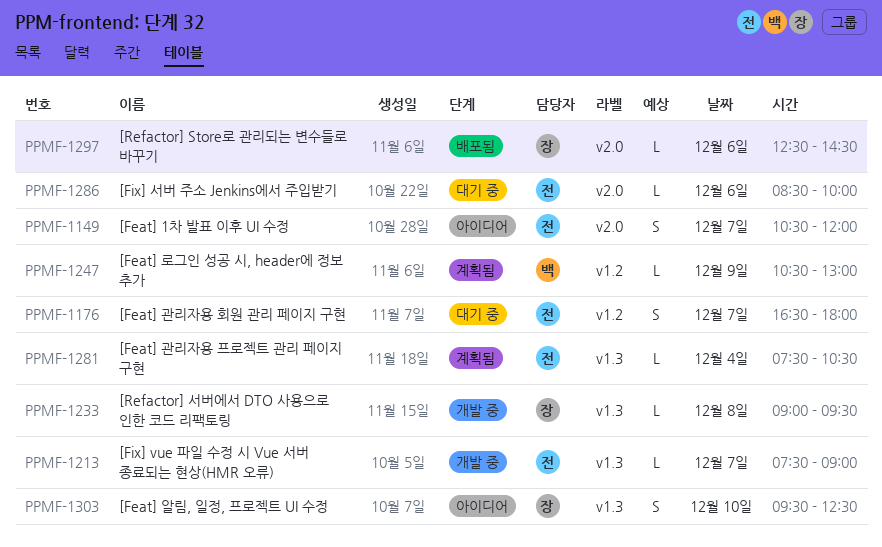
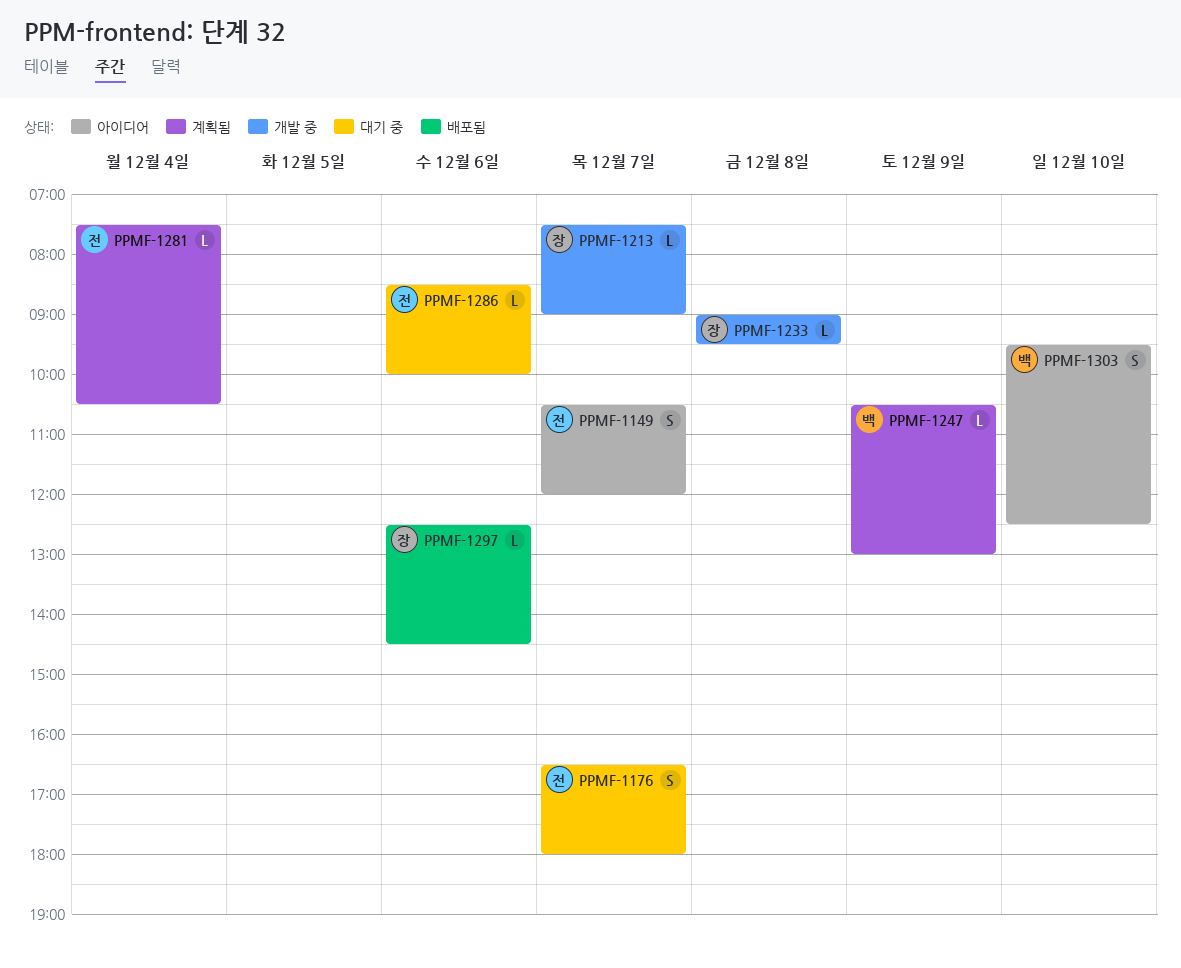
PPMF-1213, owner: 전 -> 장
PPMF-1303, owner: 장 -> 백

